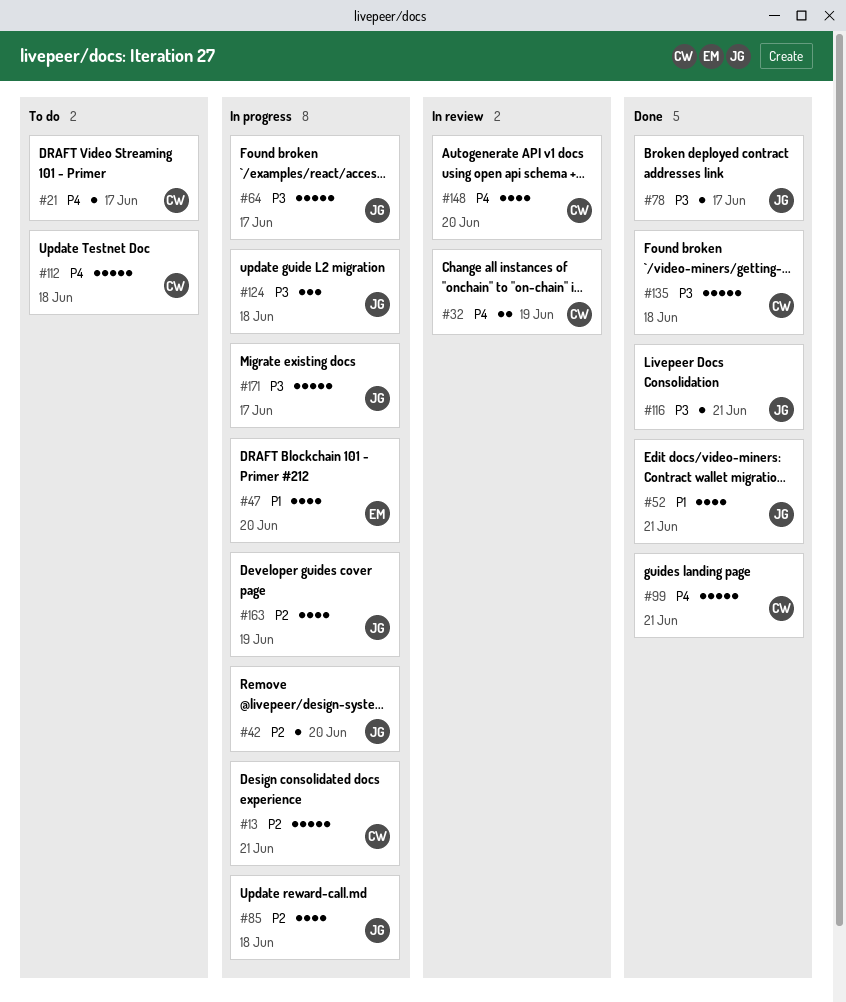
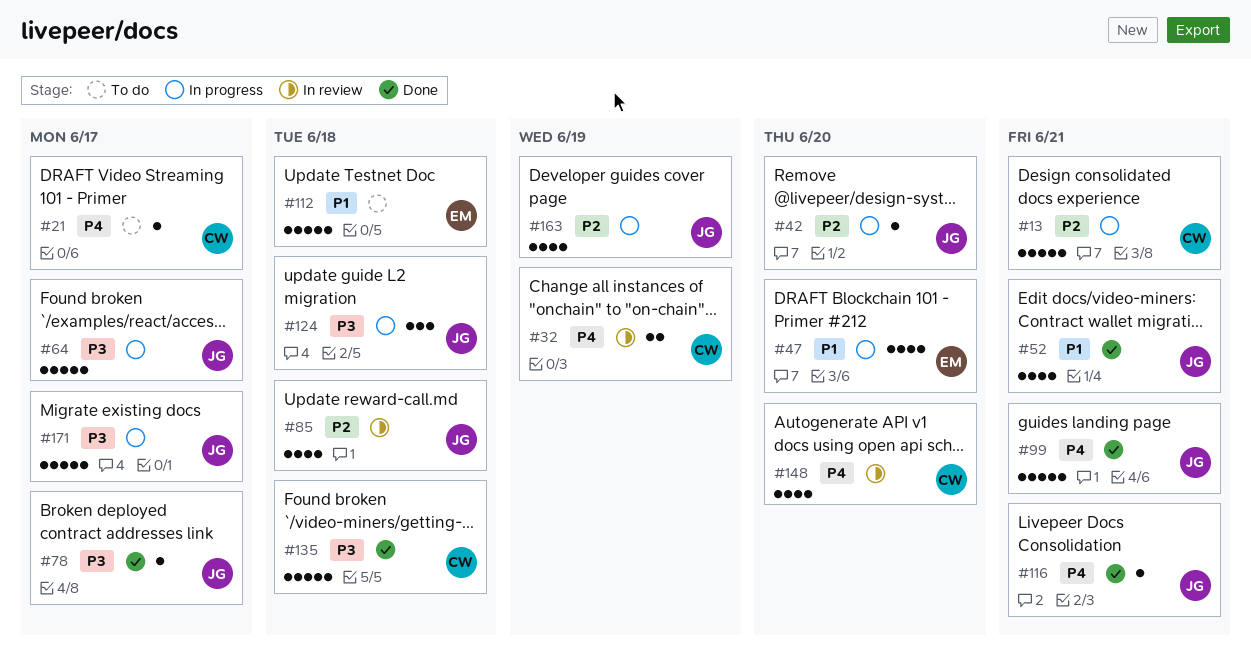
#85, status: In progress -> In review
#99, owner: CW -> JG
#112, owner: CW -> EM
#112, priority: P4 -> P1
#116, priority: P3 -> P4

